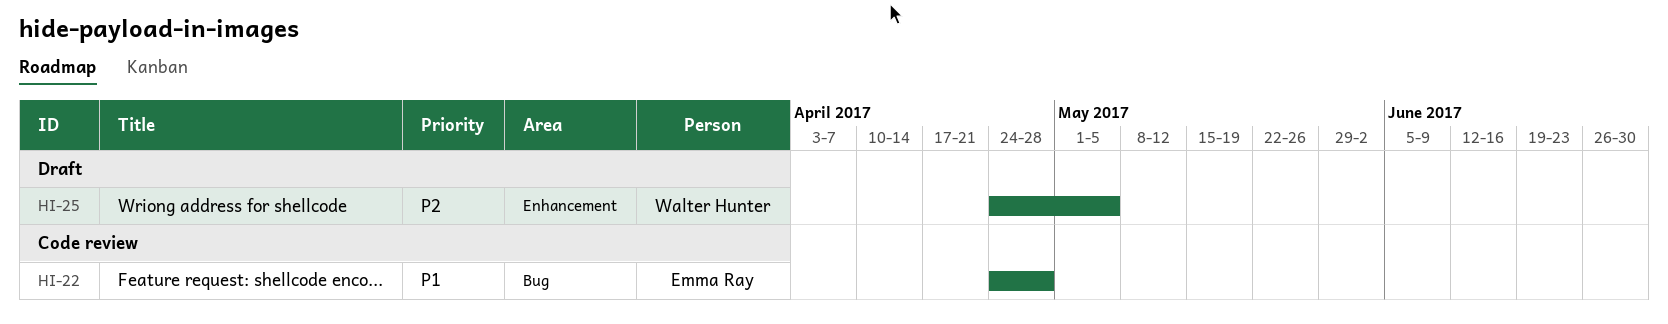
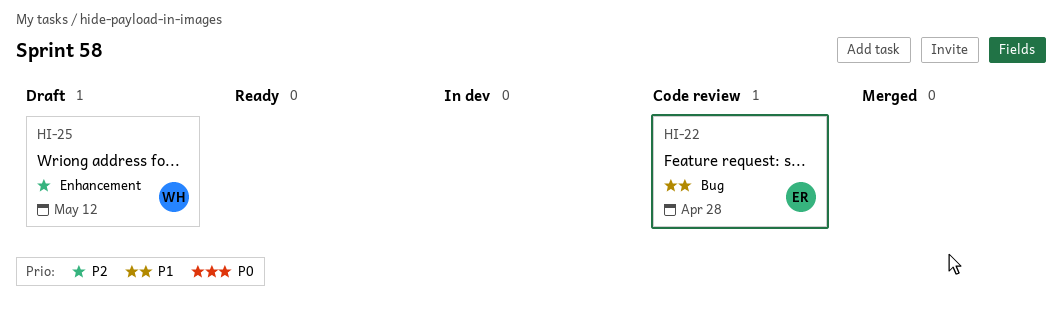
HI-25, due: May 5 -> May 12

